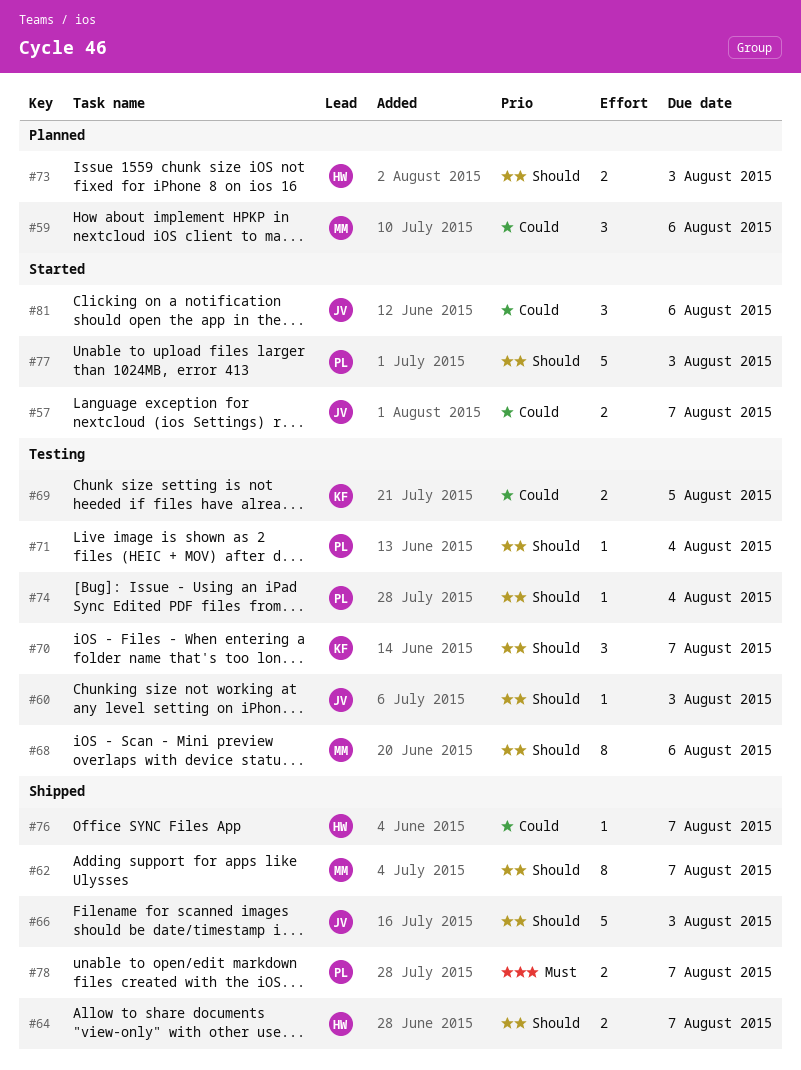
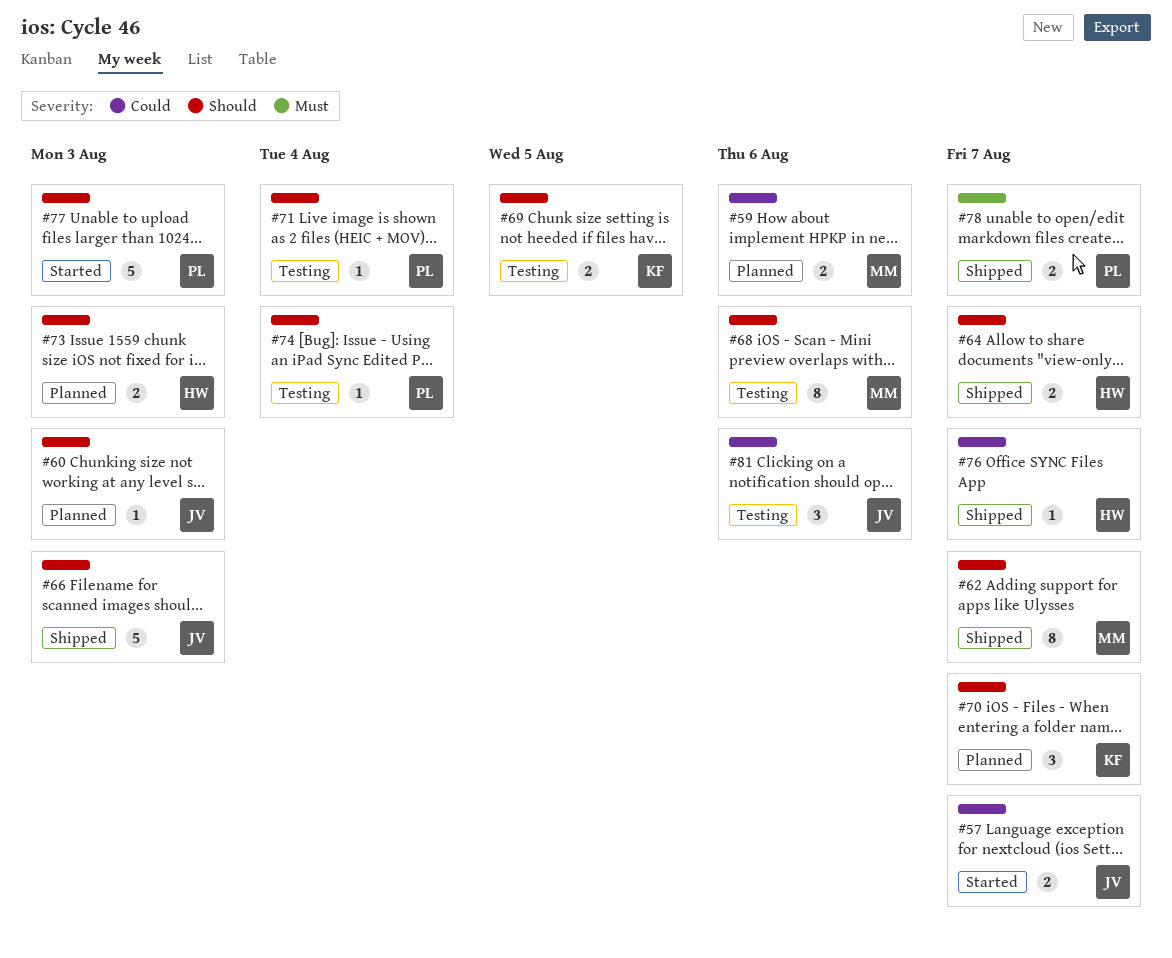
#59, estimate: 3 -> 2
#60, status: Testing -> Planned
#69, priority: Could -> Should
#70, status: Testing -> Planned
#81, status: Started -> Testing

